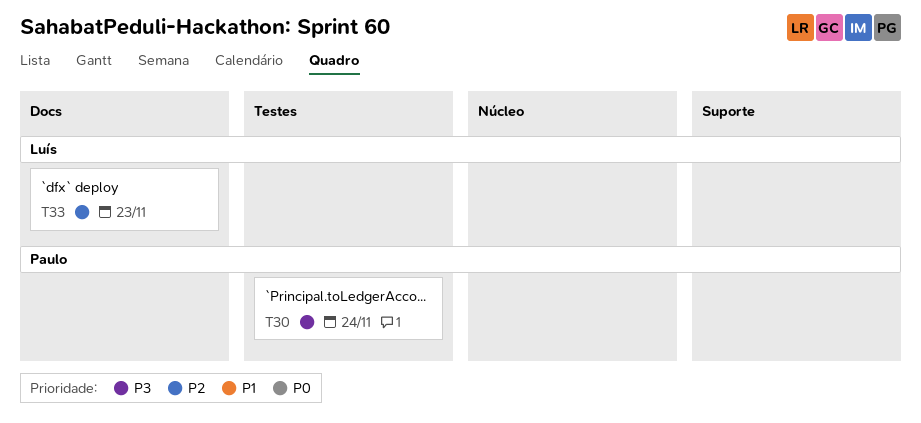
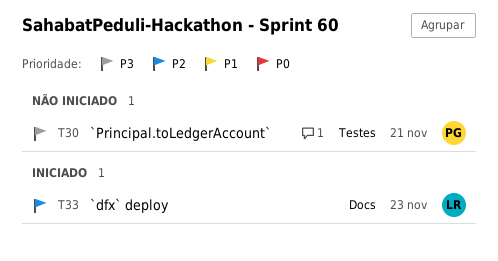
T30, due: Nov 24 -> Nov 21

